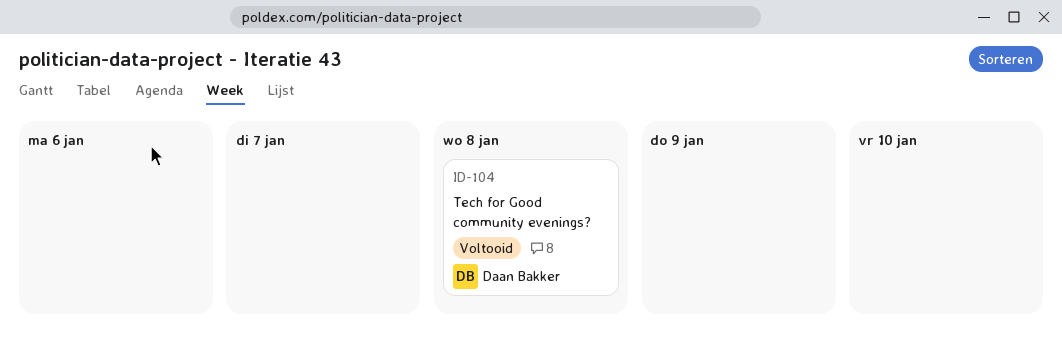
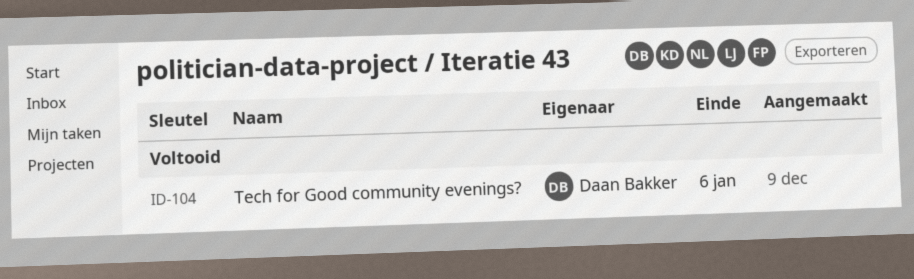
ID-104, due: Jan 8 -> Jan 6

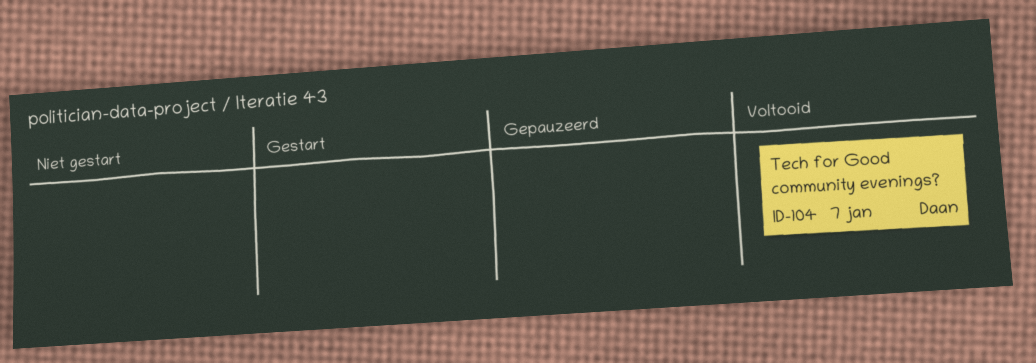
ID-104, due: Jan 6 -> Jan 7

